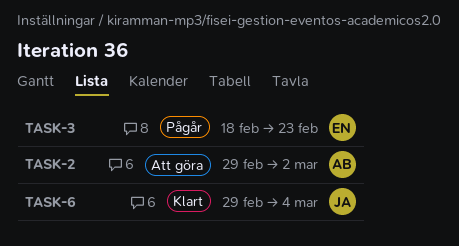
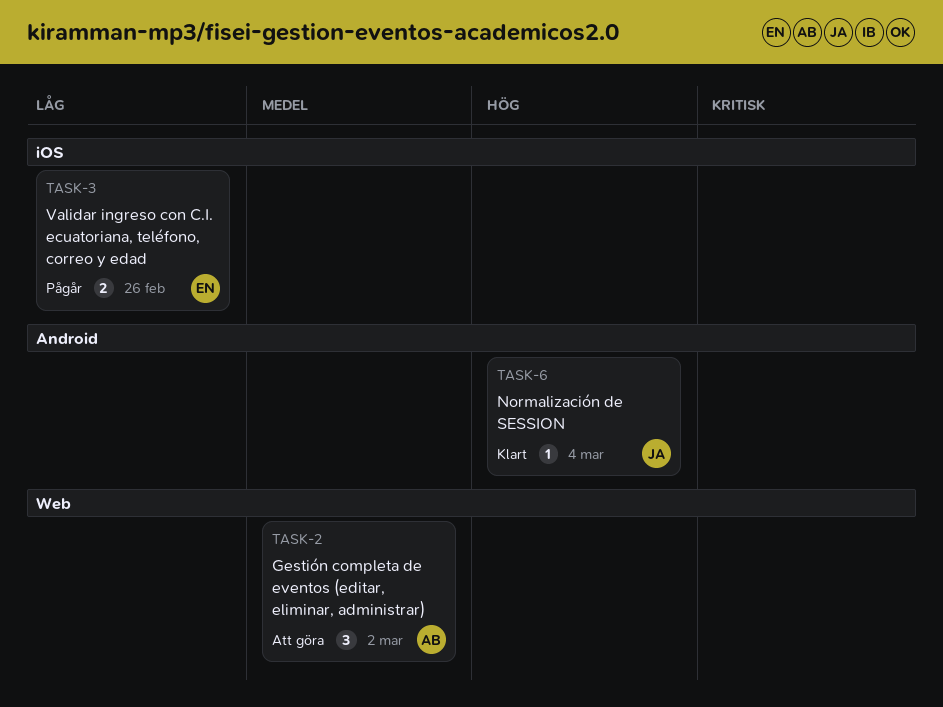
TASK-3, due: Feb 23 -> Feb 26

